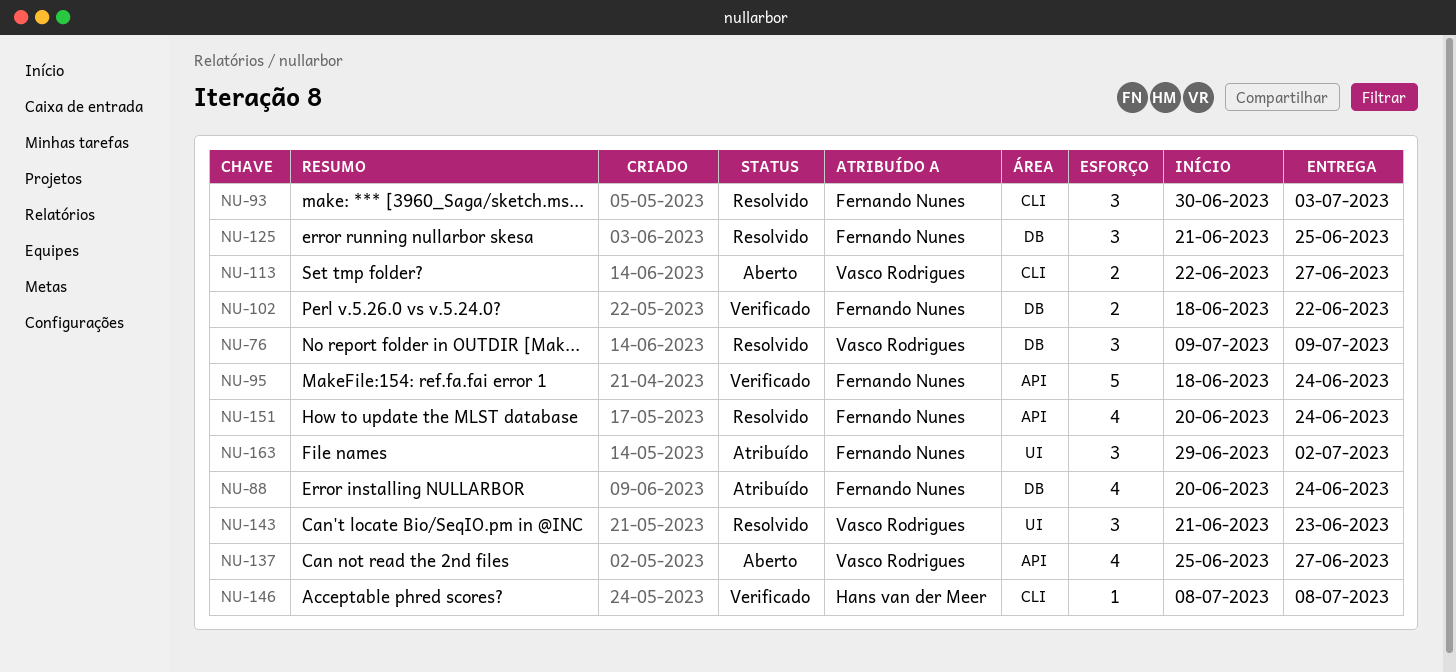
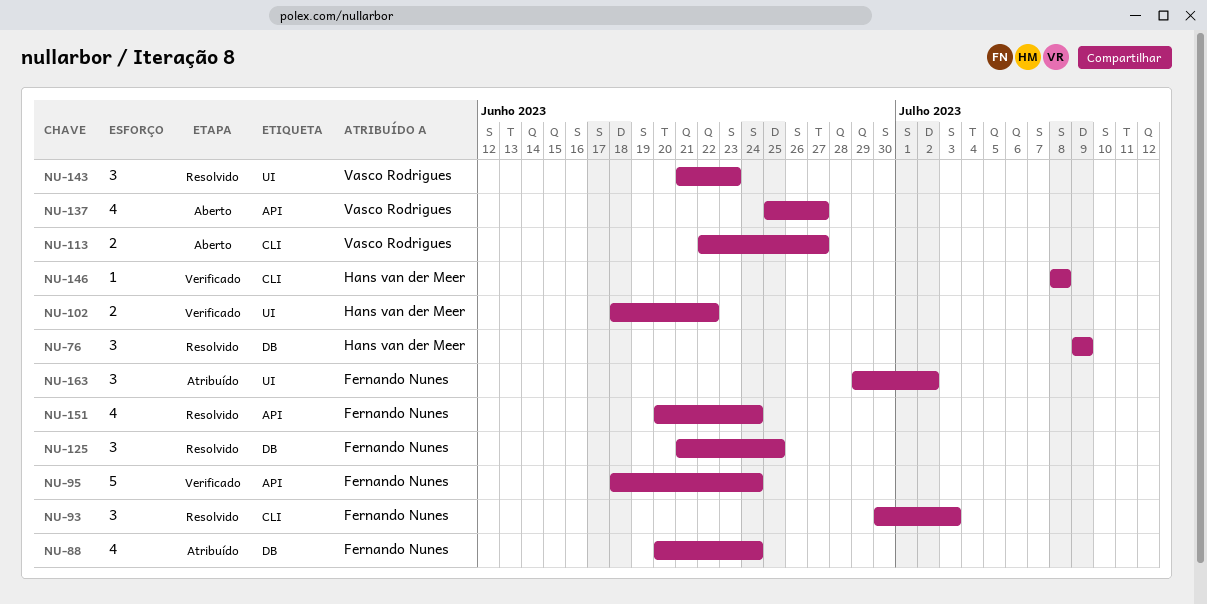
NU-76, owner: Vasco Rodrigues -> Hans van der Meer
NU-102, owner: Fernando Nunes -> Hans van der Meer
NU-102, label: DB -> UI

